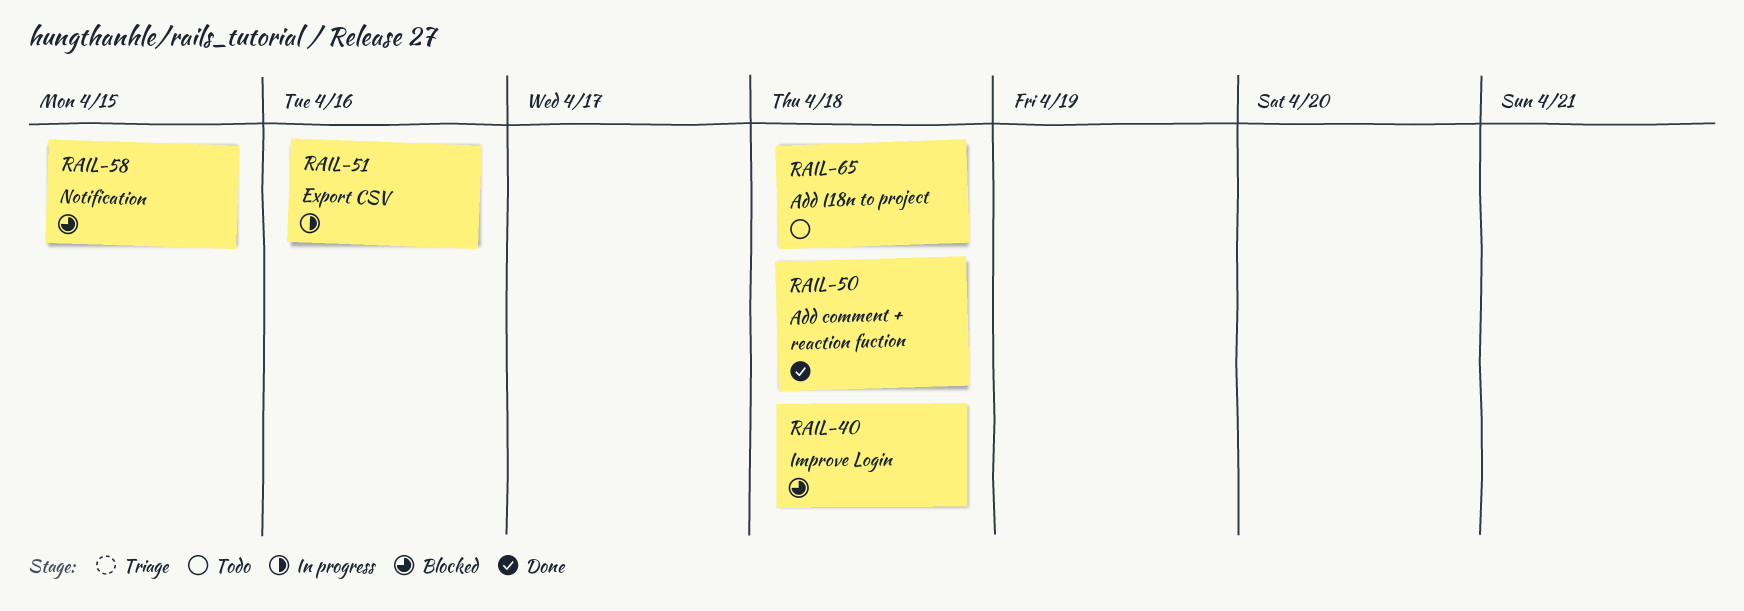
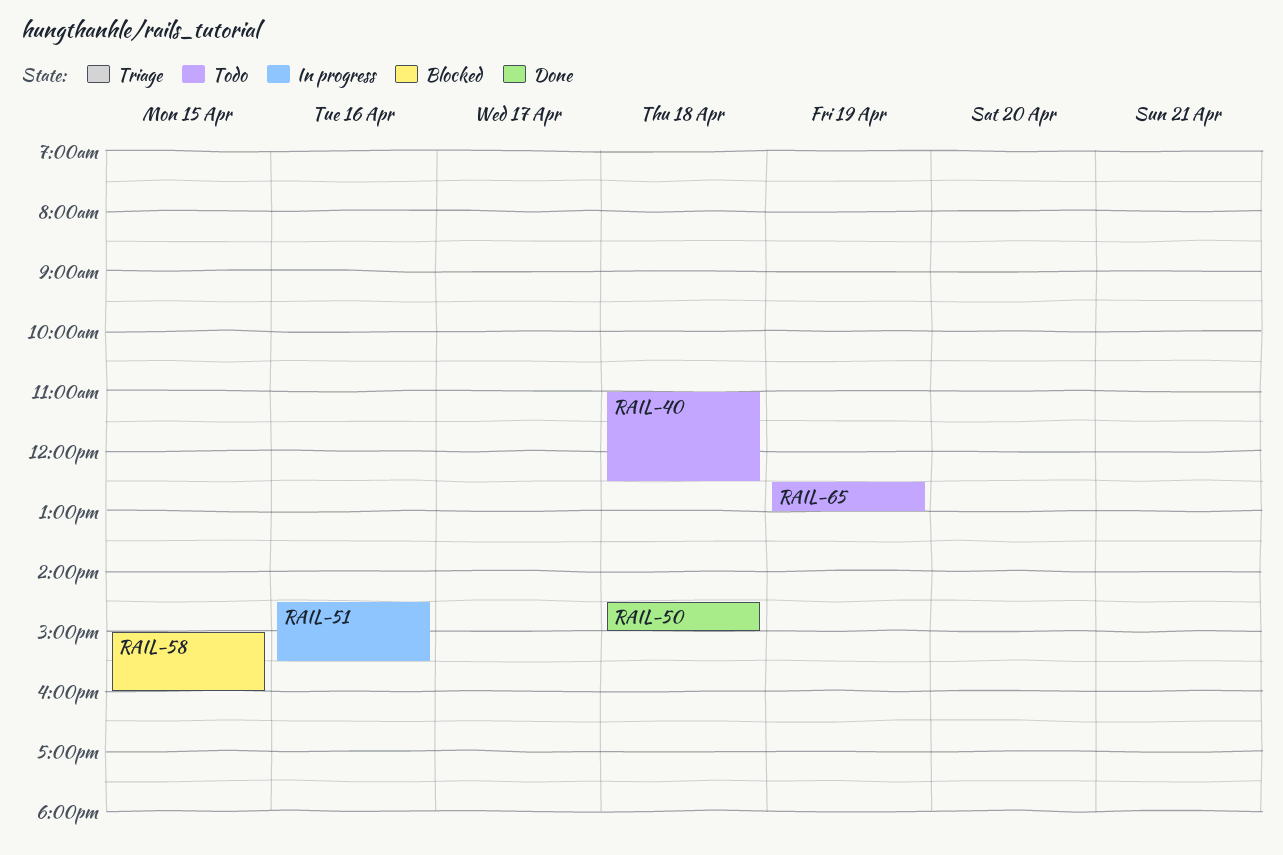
RAIL-40, status: Blocked -> Todo
RAIL-65, day: Apr 18 -> Apr 19

